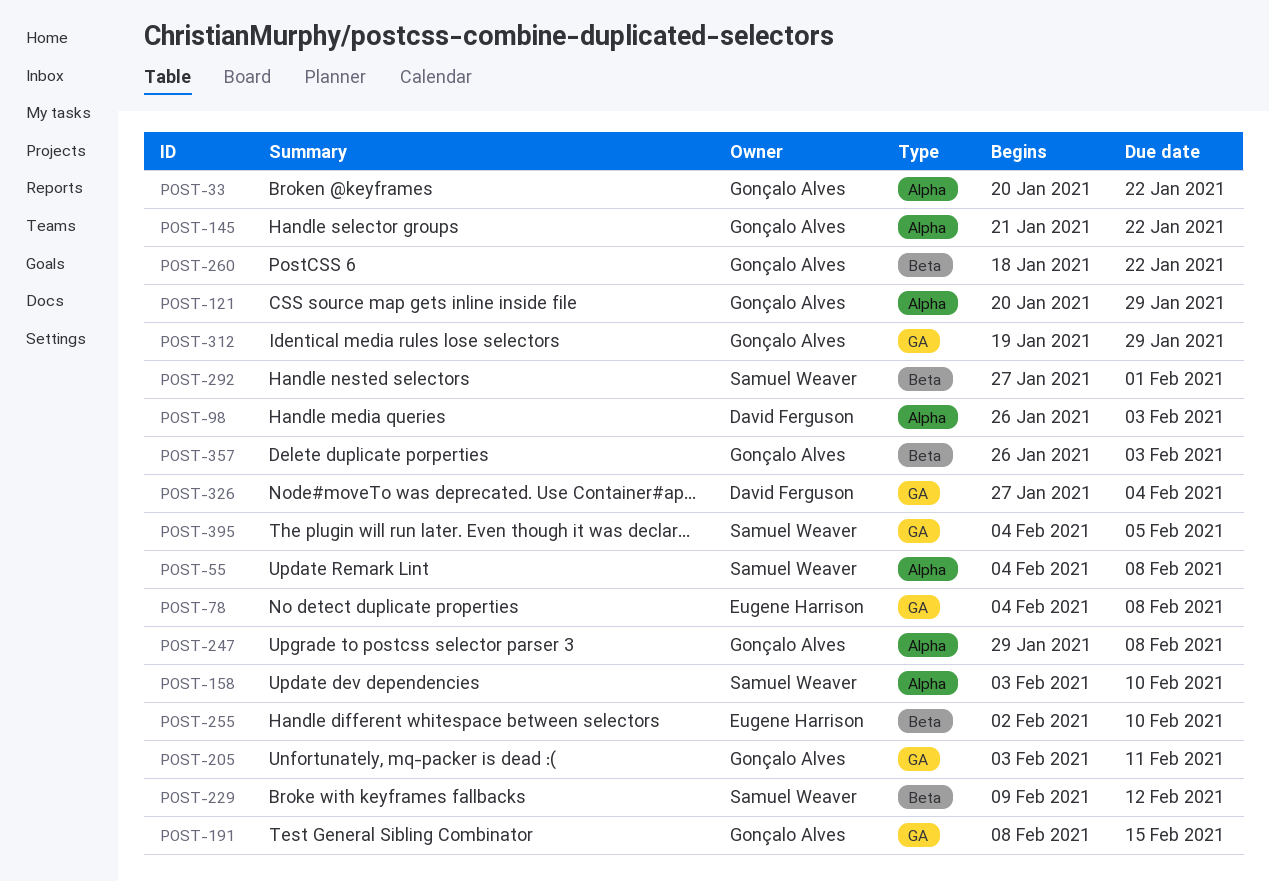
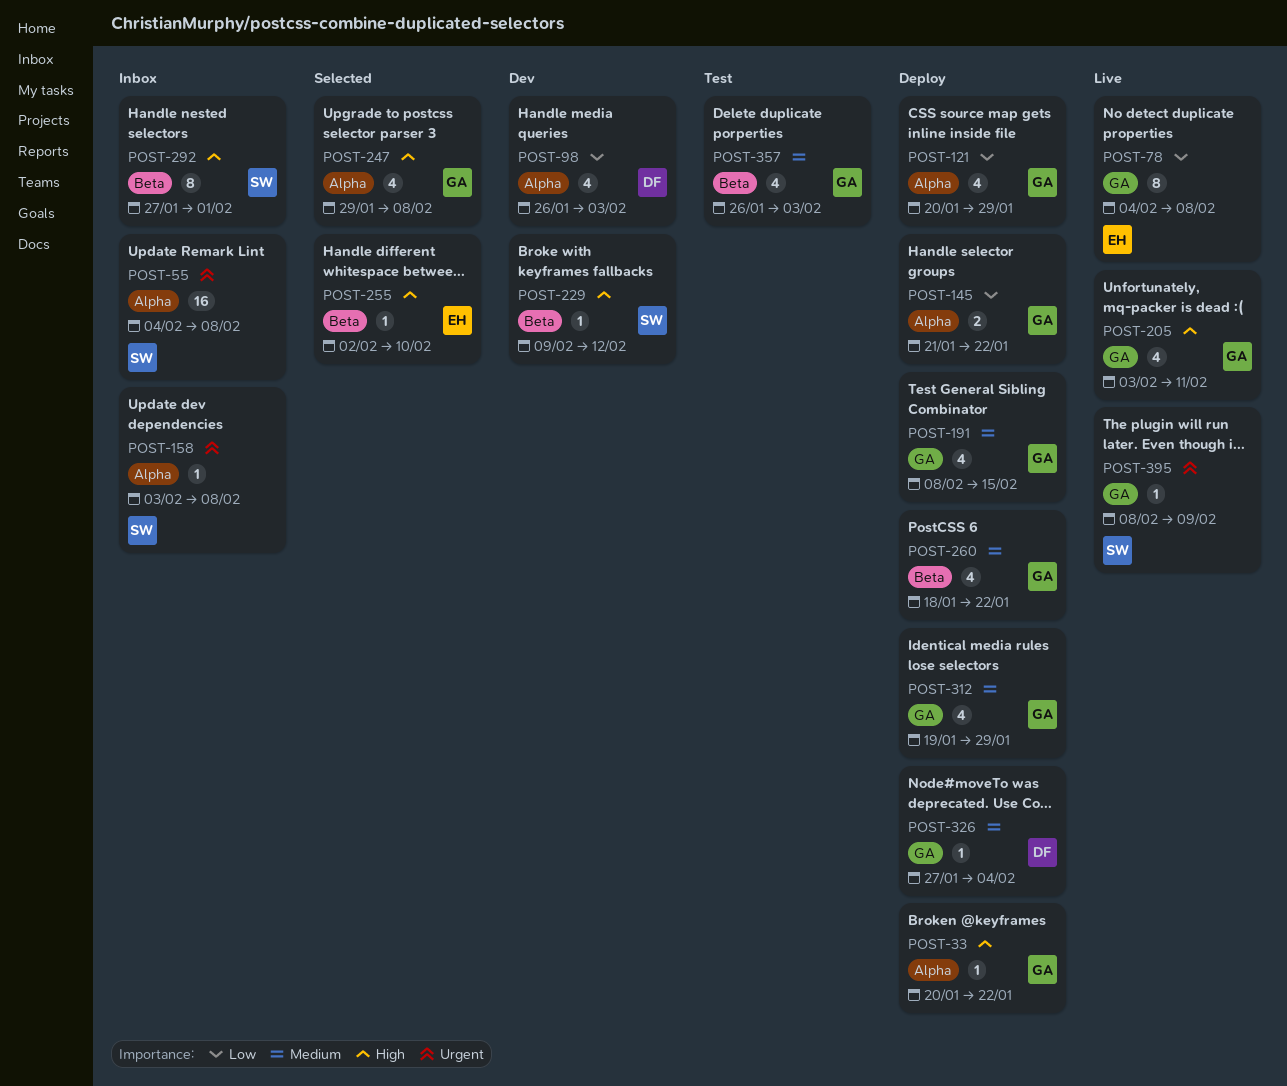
POST-158, due: Feb 10 -> Feb 8
POST-395, start: Feb 4 -> Feb 8
POST-395, due: Feb 5 -> Feb 9

